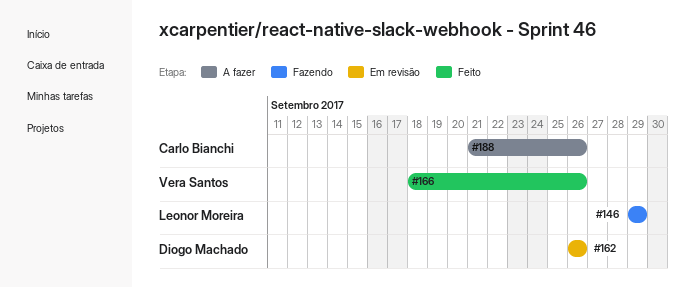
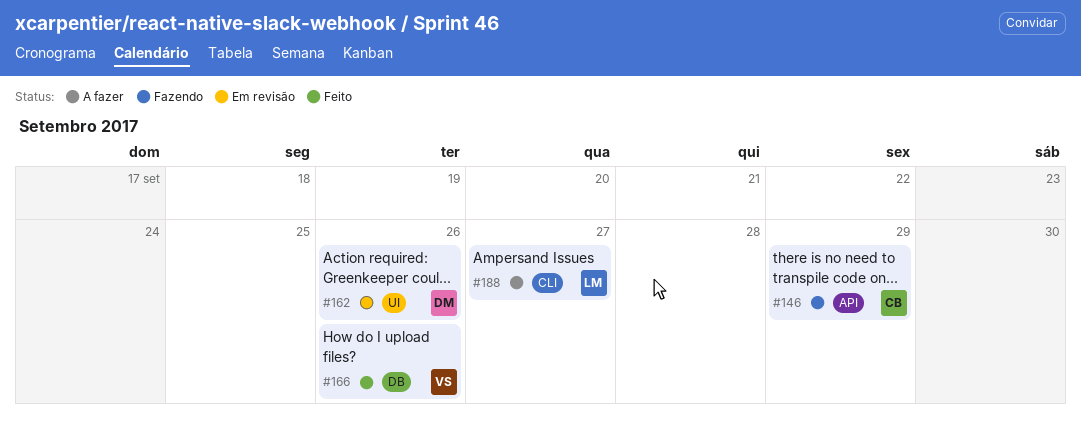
#146, owner: Leonor Moreira -> Carlo Bianchi
#188, owner: Carlo Bianchi -> Leonor Moreira
#188, due: Sep 26 -> Sep 27

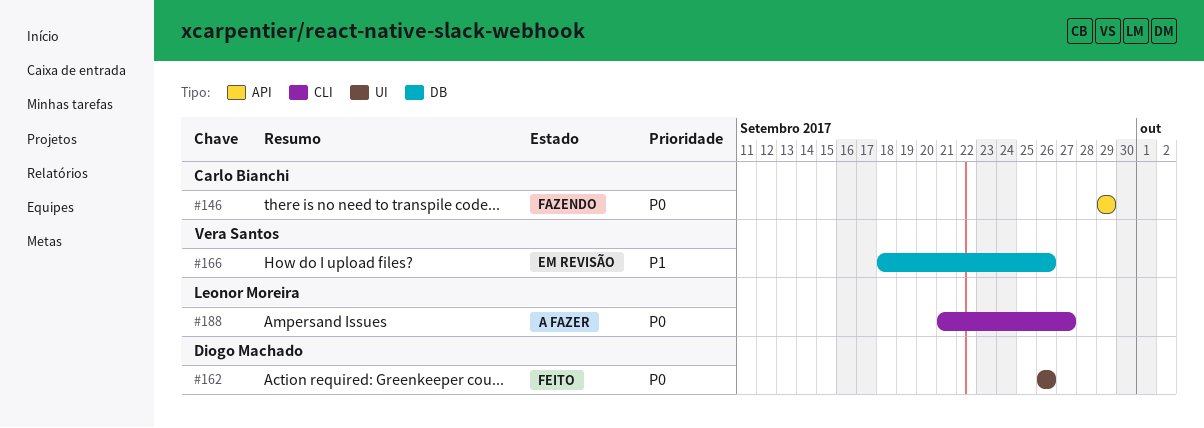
#162, status: Em revisão -> Feito
#166, status: Feito -> Em revisão

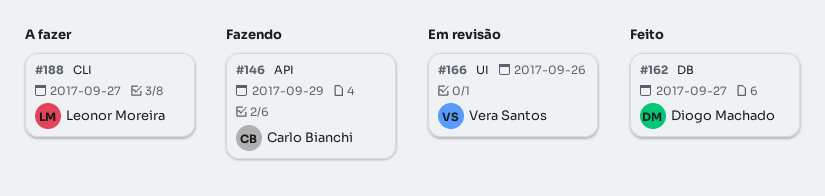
#162, label: UI -> DB
#162, due: Sep 26 -> Sep 27
#166, label: DB -> UI

